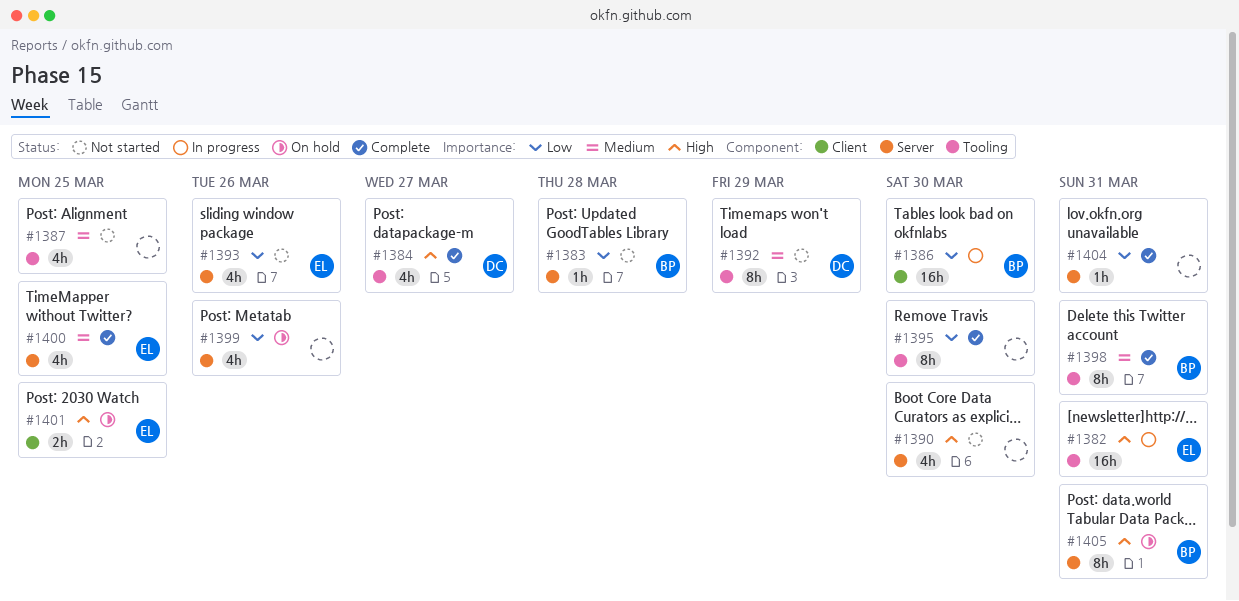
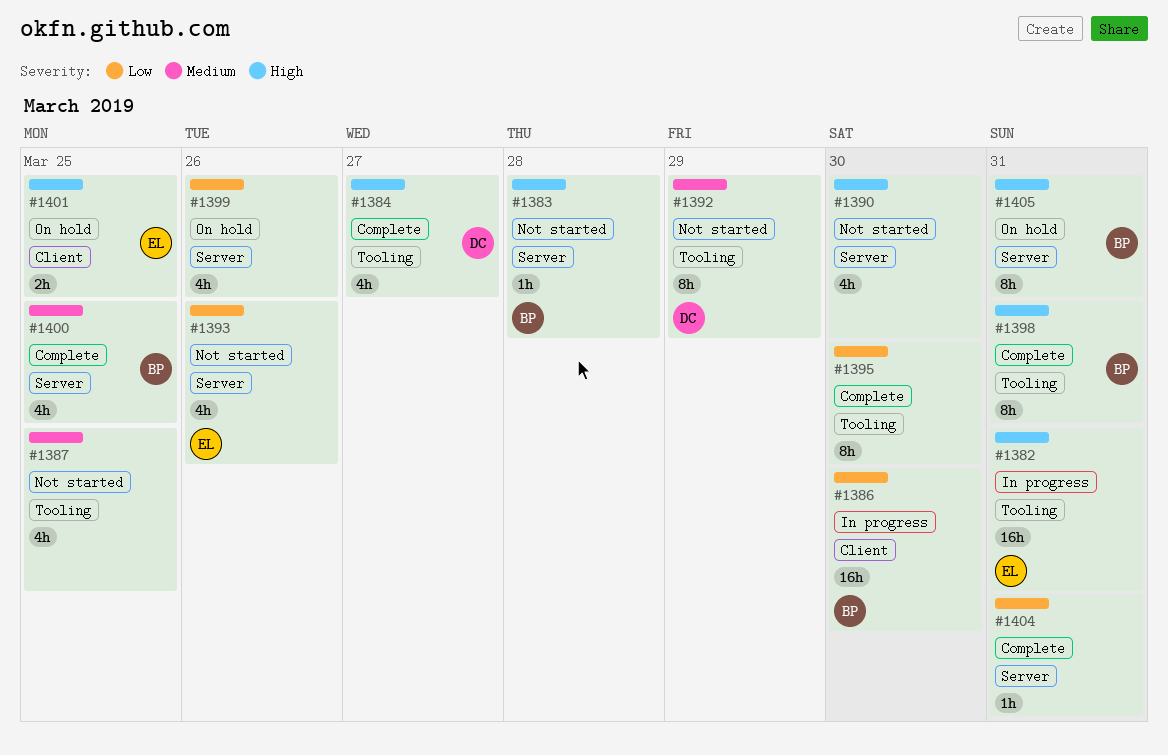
#1383, priority: Low -> High
#1398, priority: Medium -> High
#1400, owner: EL -> BP

